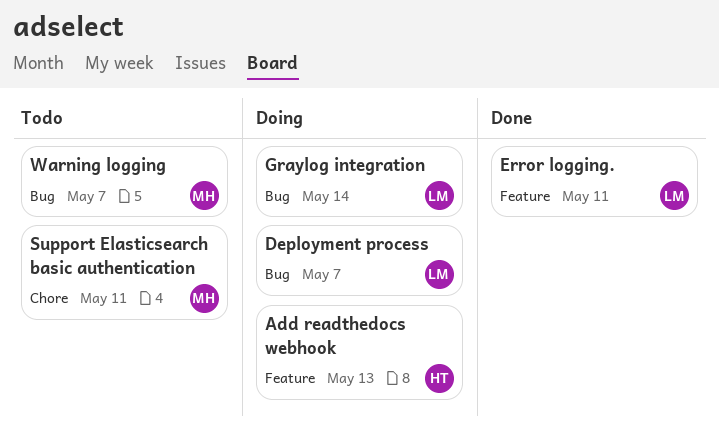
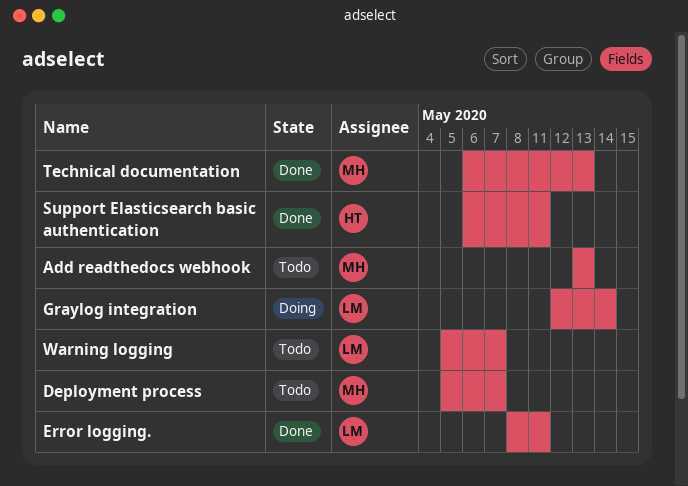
Add readthedocs webhook, status: Doing -> Todo
Add readthedocs webhook, owner: HT -> MH
Deployment process, status: Doing -> Todo
Deployment process, owner: LM -> MH
Support Elasticsearch basic authentication, status: Todo -> Done
Support Elasticsearch basic authentication, owner: MH -> HT
Technical documentation: none -> present
Warning logging, owner: MH -> LM

